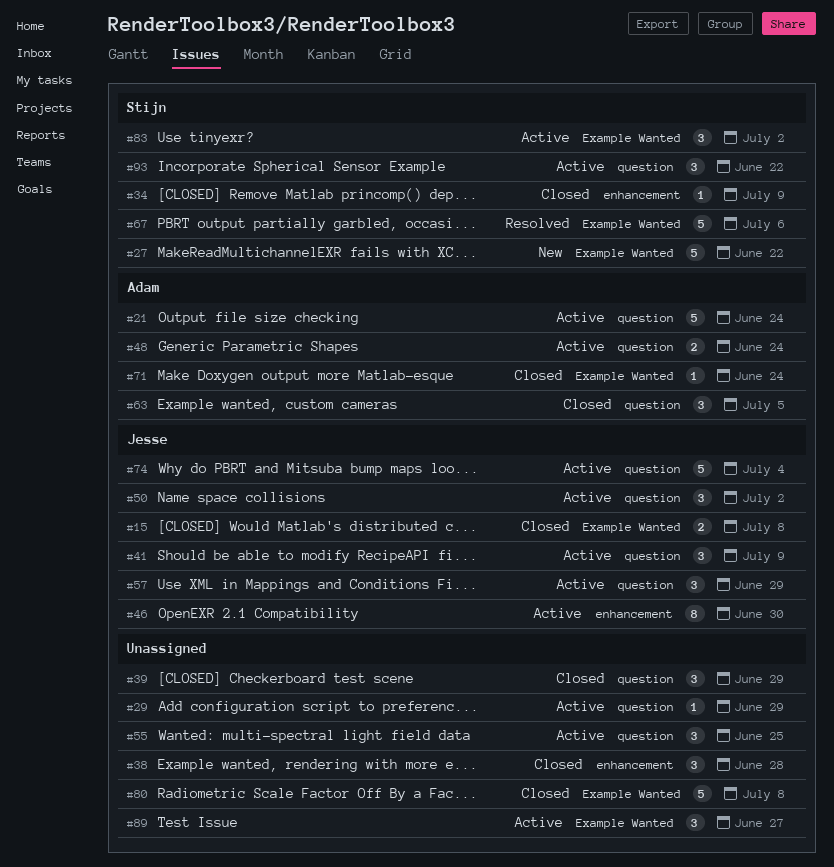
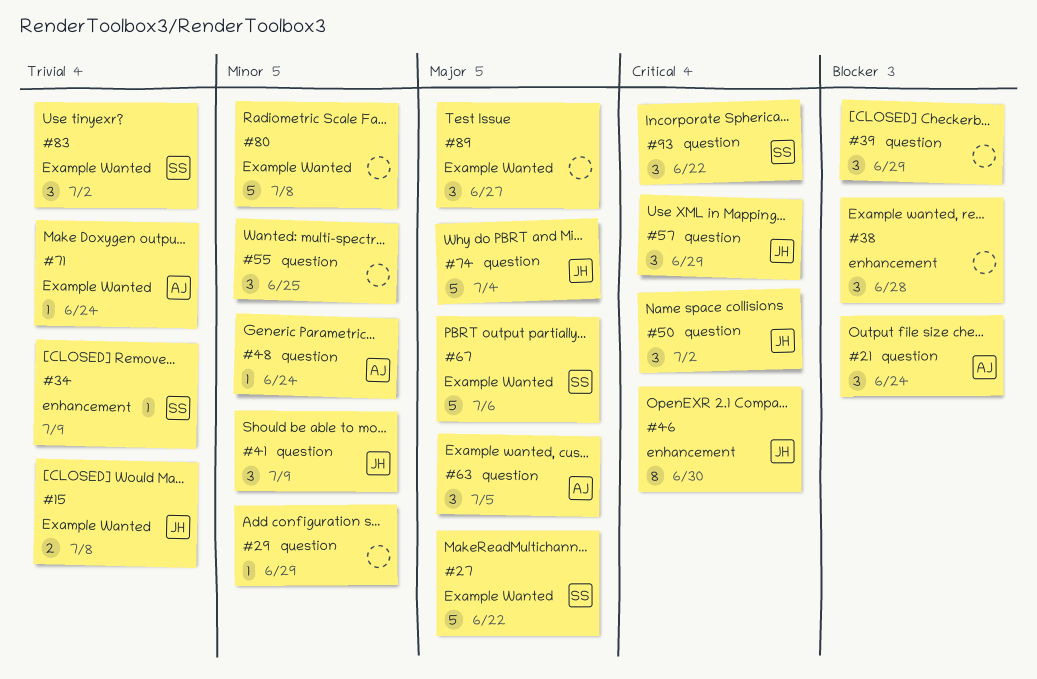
#21, estimate: 5 -> 3
#48, estimate: 2 -> 1

